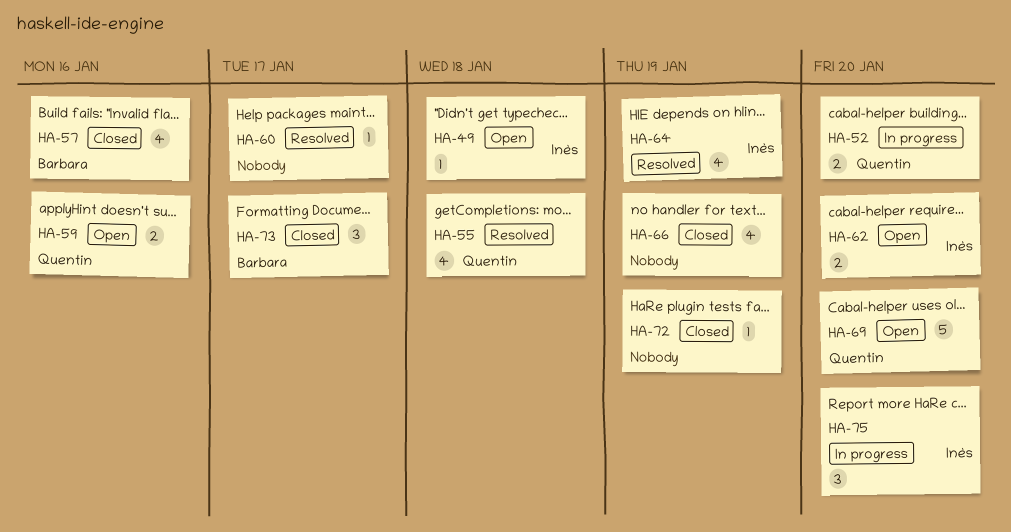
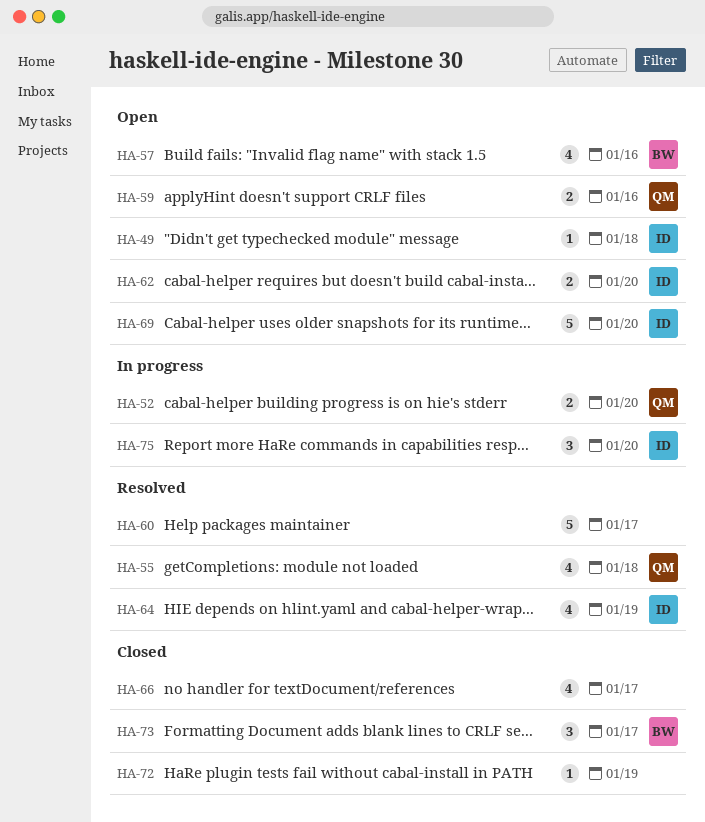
HA-57, status: Closed -> Open
HA-60, estimate: 1 -> 5
HA-66, due: Jan 19 -> Jan 17
HA-69, owner: Quentin -> Inès

